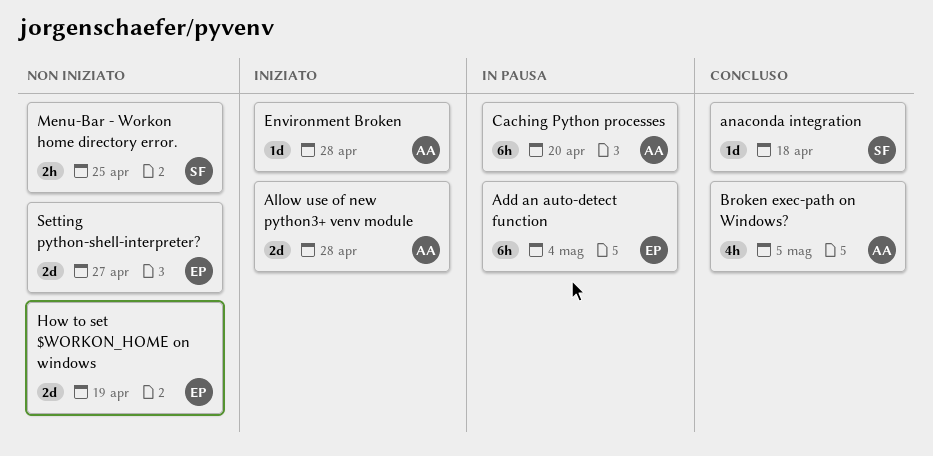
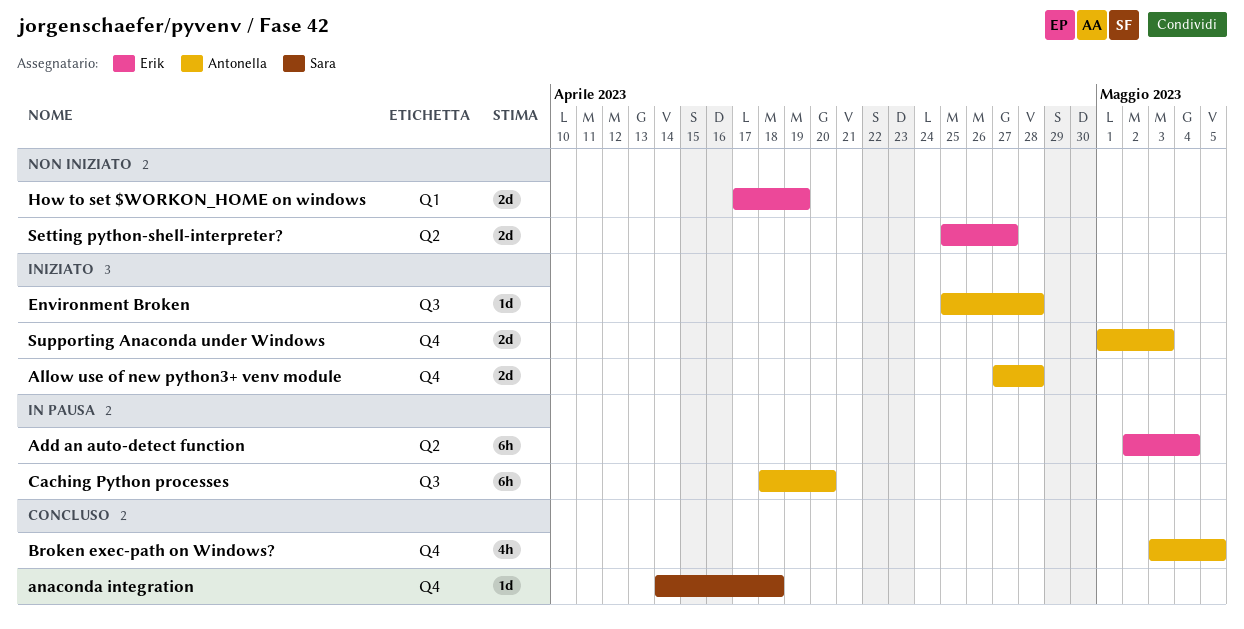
Menu-Bar - Workon home directory error.: present -> none
Supporting Anaconda under Windows: none -> present

